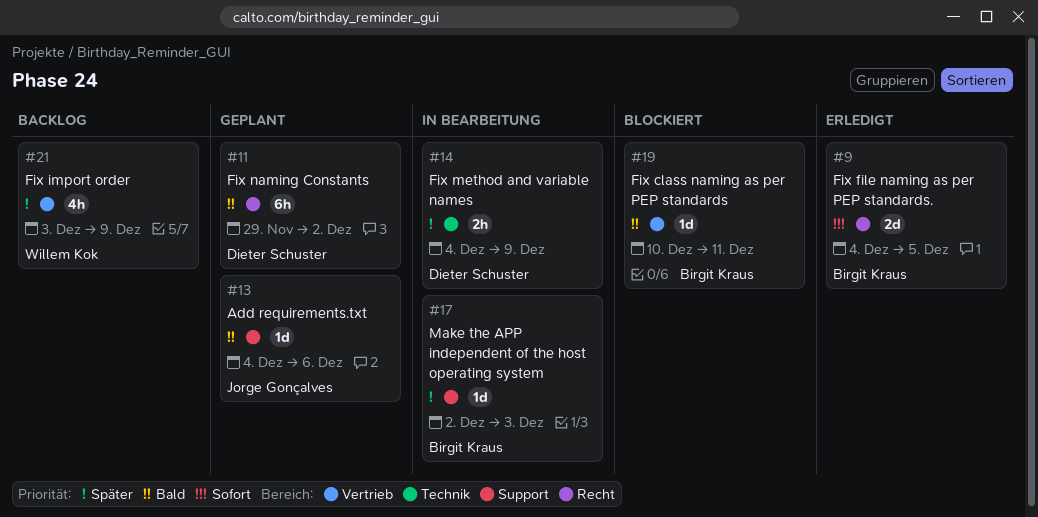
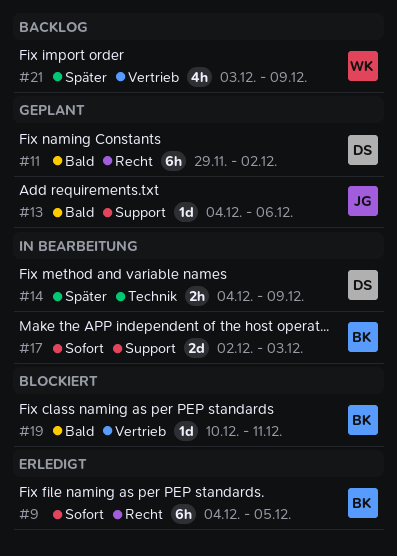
#9, estimate: 2d -> 6h
#17, priority: Später -> Sofort
#17, estimate: 1d -> 2d

